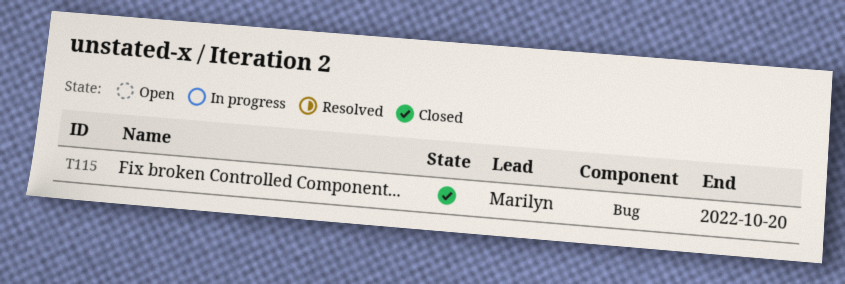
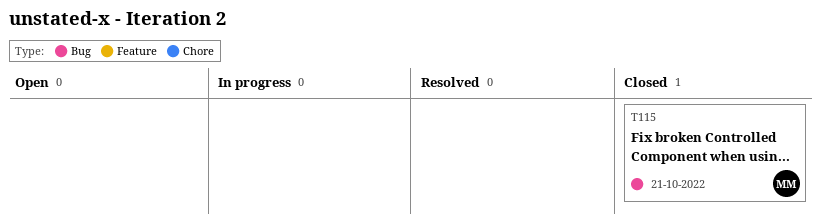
T115, due: Oct 20 -> Oct 21

